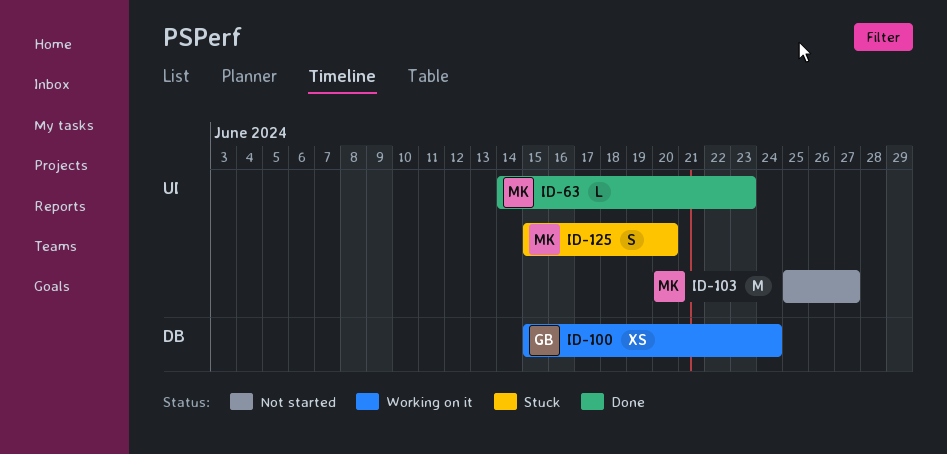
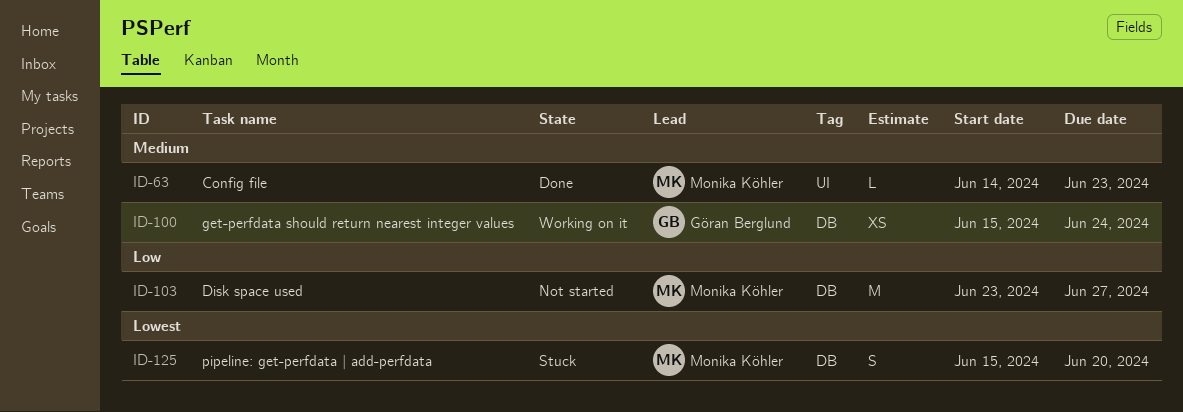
ID-103, label: UI -> DB
ID-103, start: Jun 25 -> Jun 23
ID-125, label: UI -> DB

